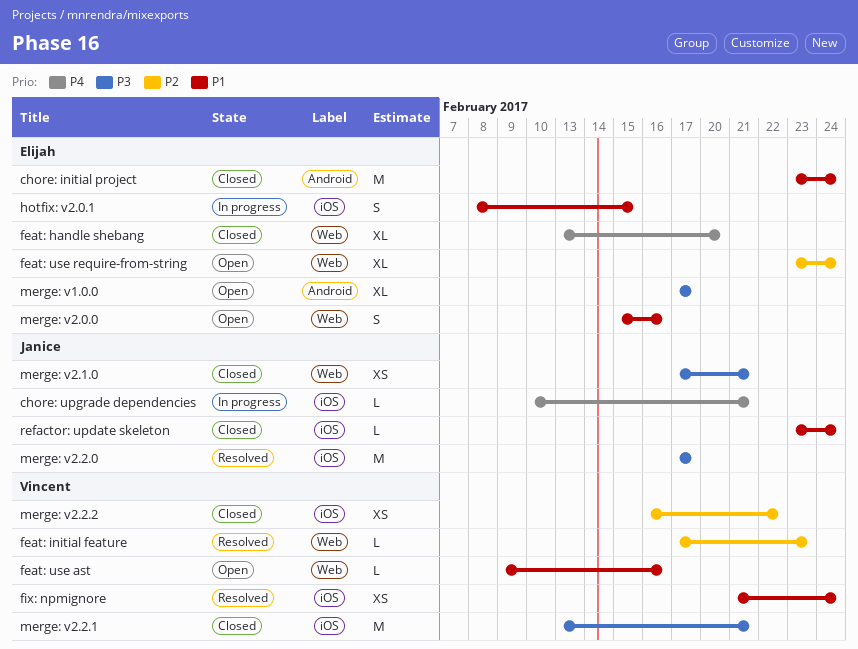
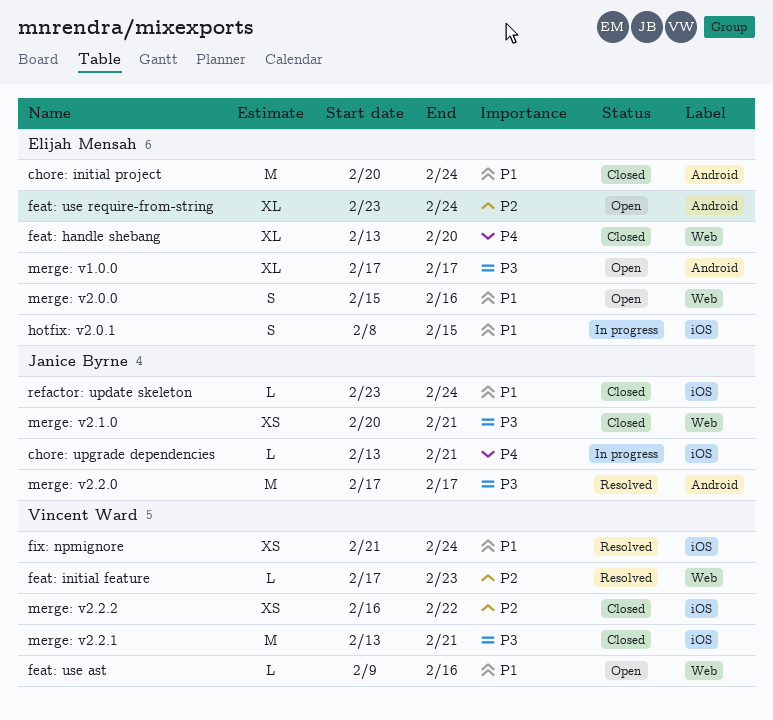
chore: initial project, start: Feb 23 -> Feb 20
chore: upgrade dependencies, start: Feb 10 -> Feb 13
feat: use require-from-string, label: Web -> Android
merge: v2.1.0, start: Feb 17 -> Feb 20
merge: v2.2.0, label: iOS -> Android

